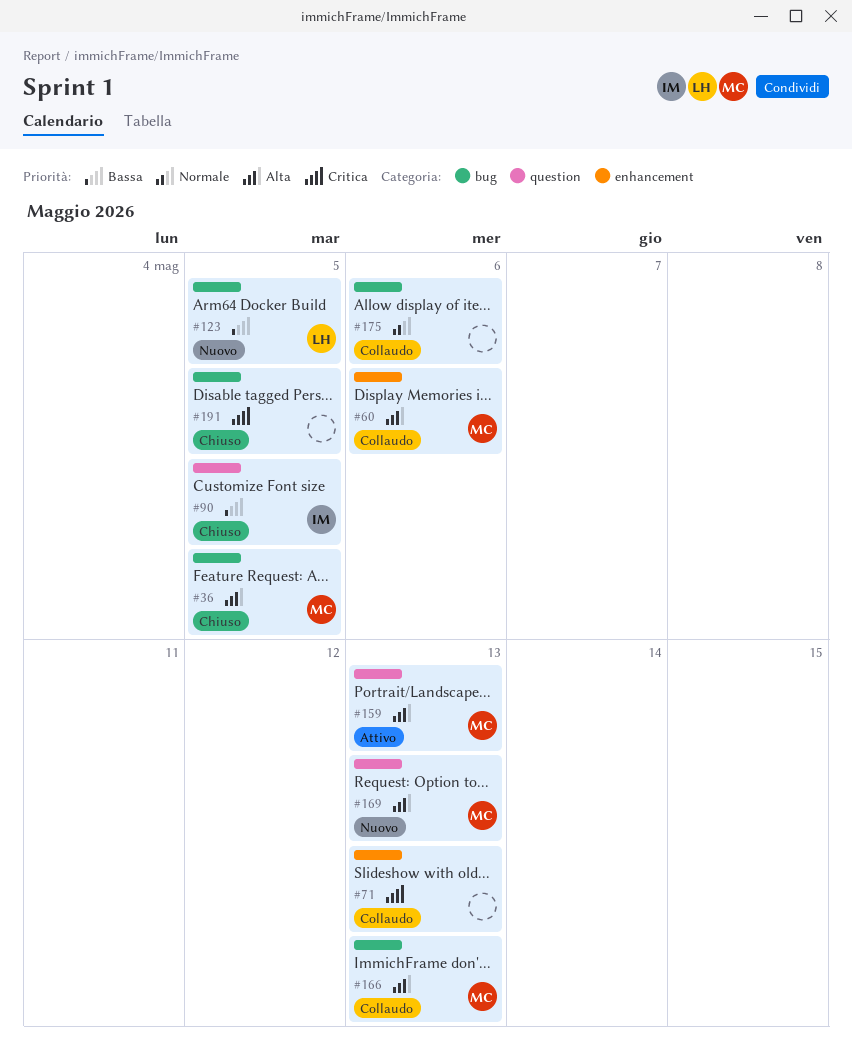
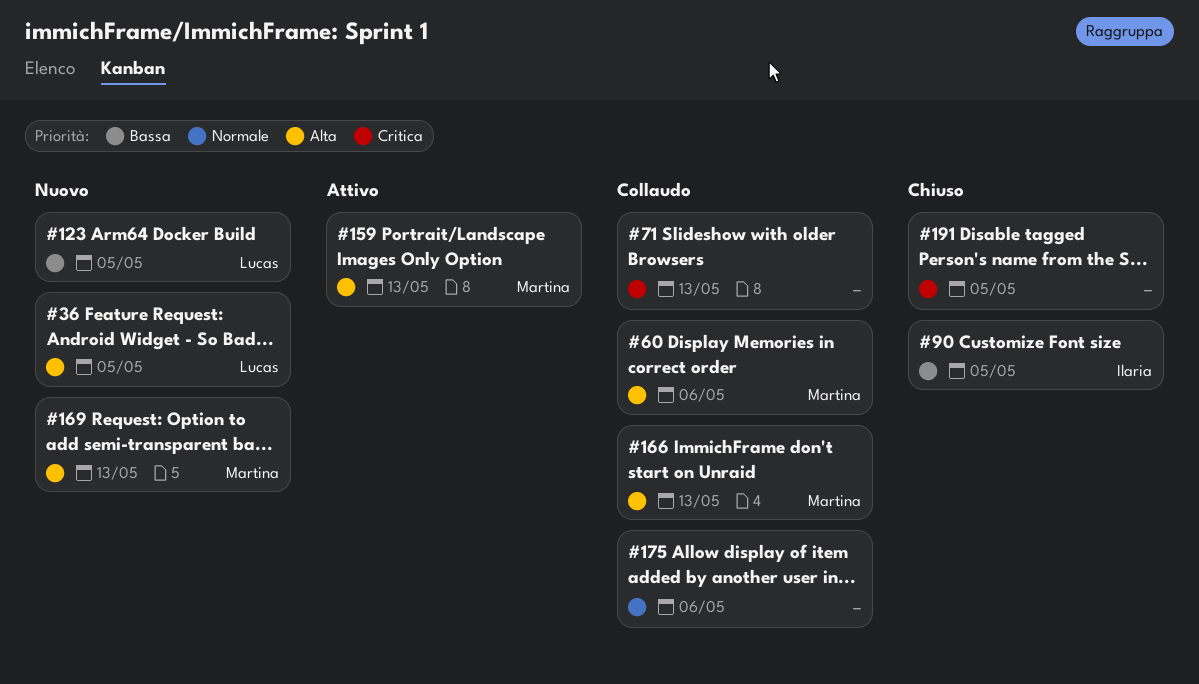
#36, status: Chiuso -> Nuovo
#36, owner: Martina -> Lucas

